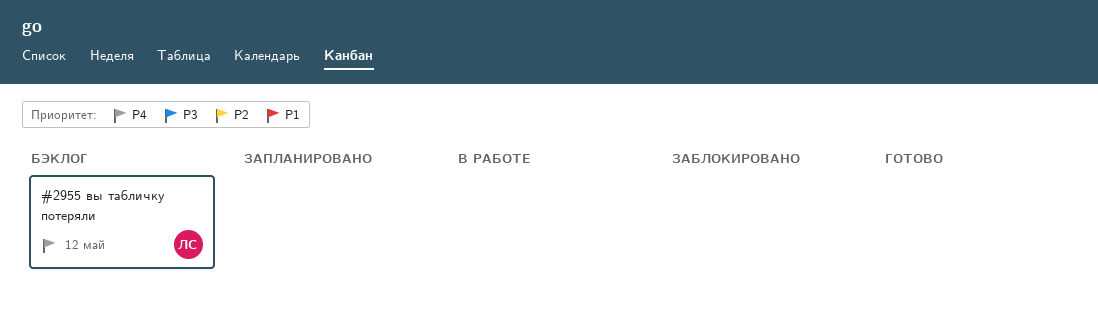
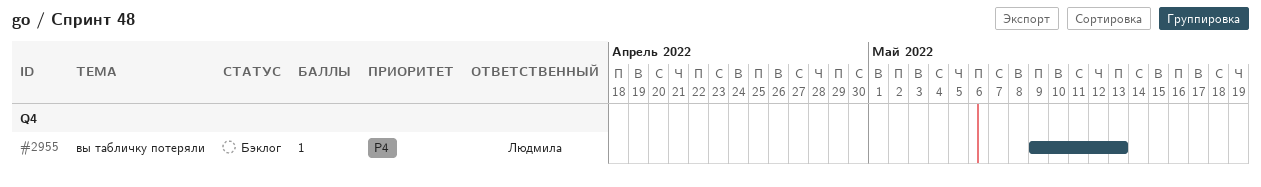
#2955, due: May 12 -> May 13

